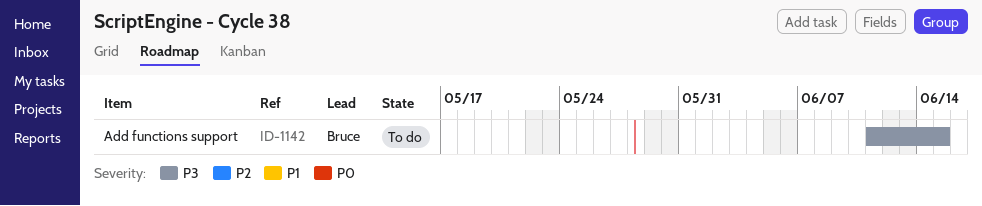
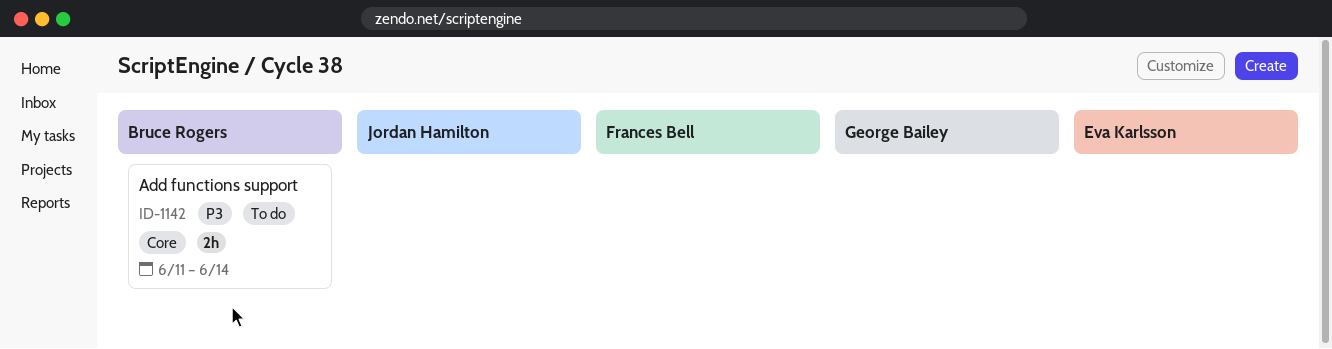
ID-1142, due: Jun 15 -> Jun 14

